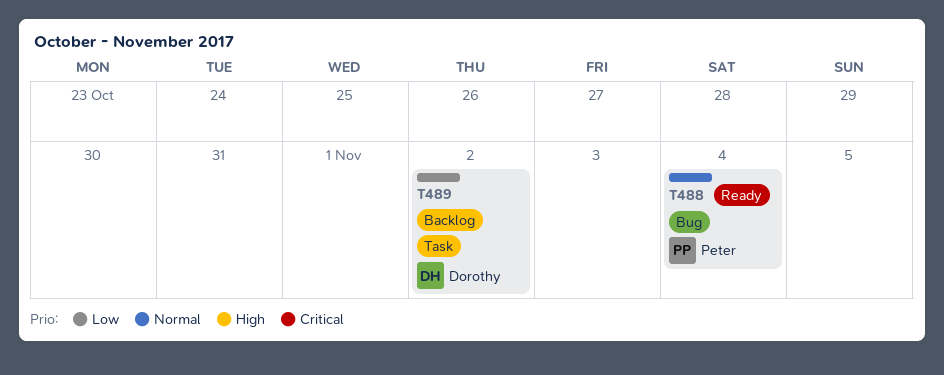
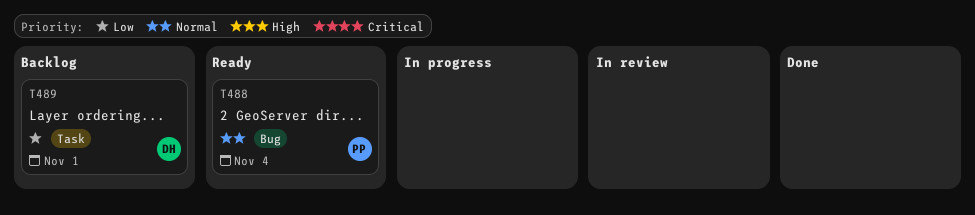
T489, due: Nov 2 -> Nov 1

